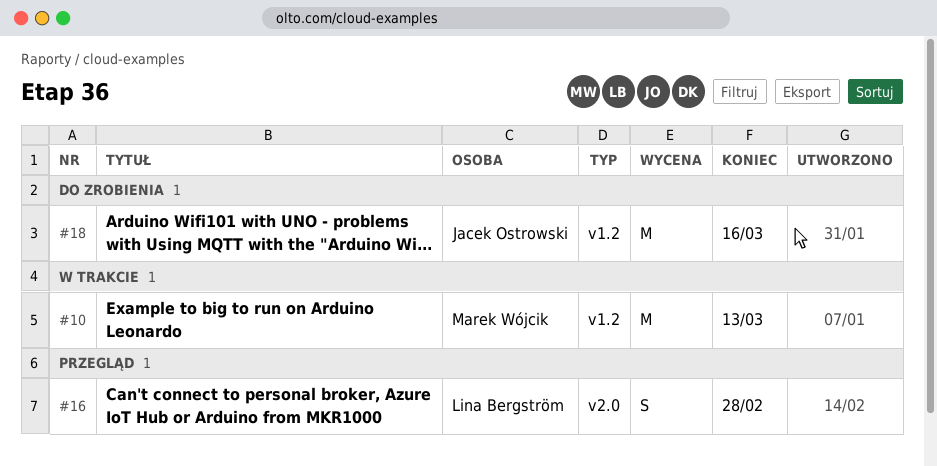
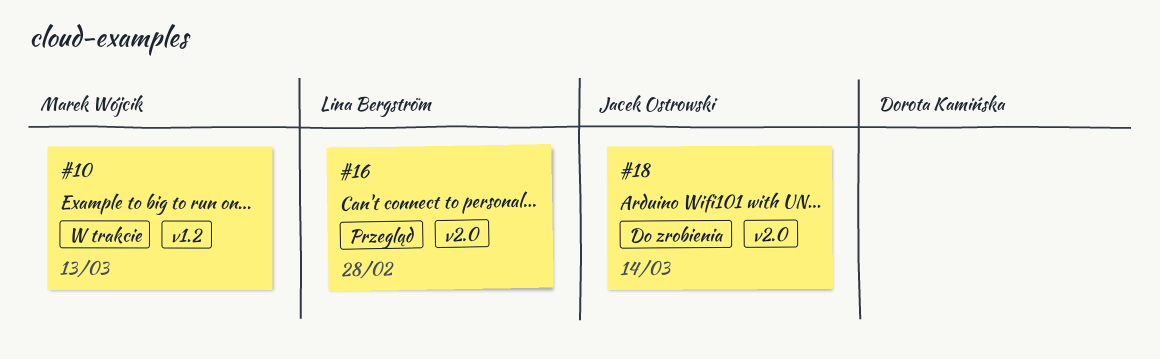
#18, label: v1.2 -> v2.0
#18, due: Mar 16 -> Mar 14

